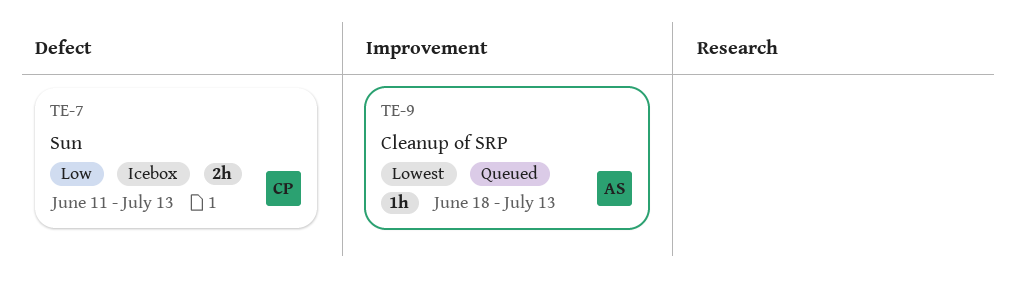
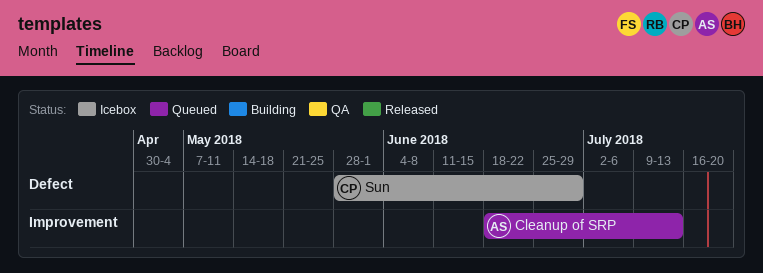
Sun, start: Jun 11 -> May 28
Sun, due: Jul 13 -> Jun 29

